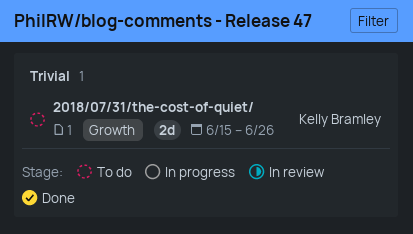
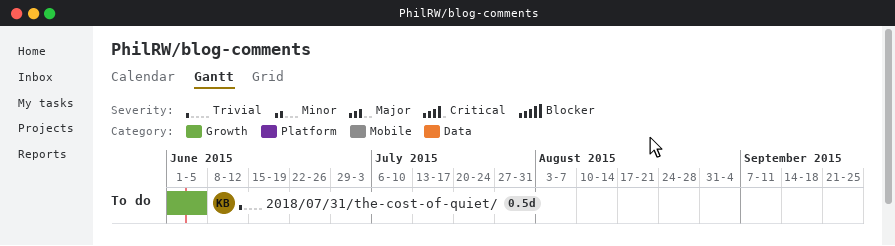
2018/07/31/the-cost-of-quiet/, estimate: 2d -> 0.5d
2018/07/31/the-cost-of-quiet/, start: Jun 15 -> Jun 1
2018/07/31/the-cost-of-quiet/, due: Jun 26 -> Jun 5

